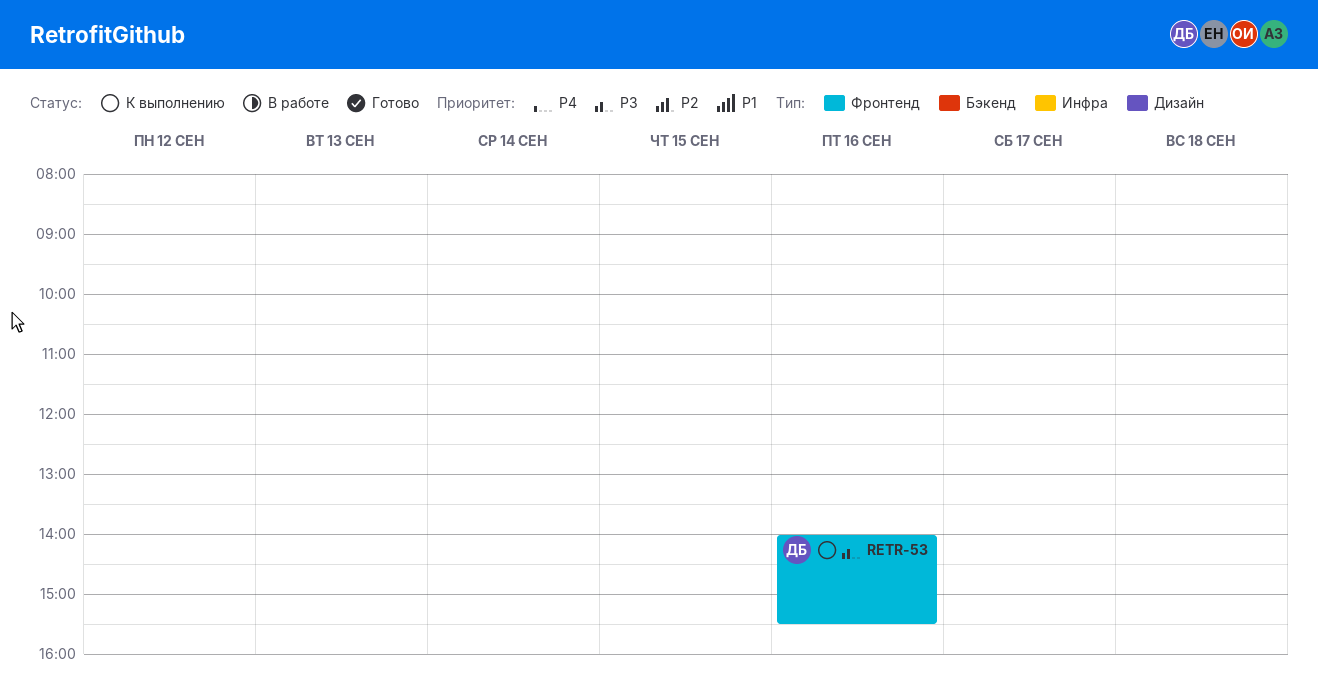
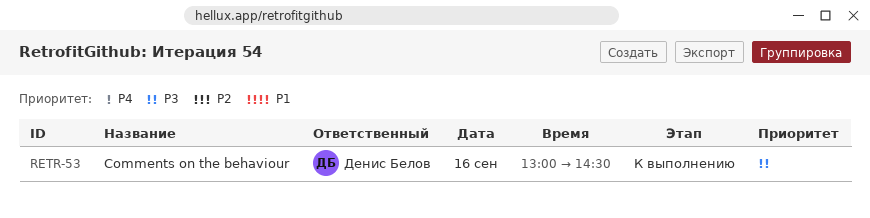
RETR-53, begins: 14:00 -> 13:00
RETR-53, ends: 15:30 -> 14:30

